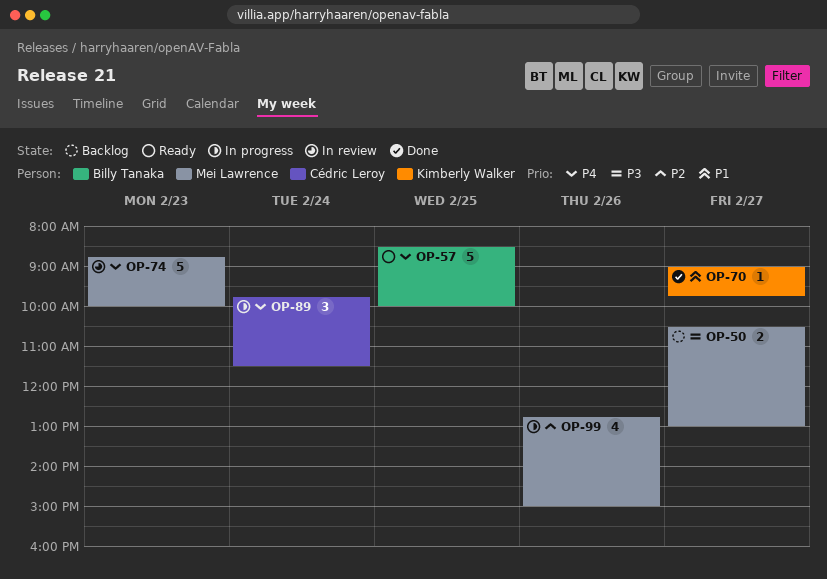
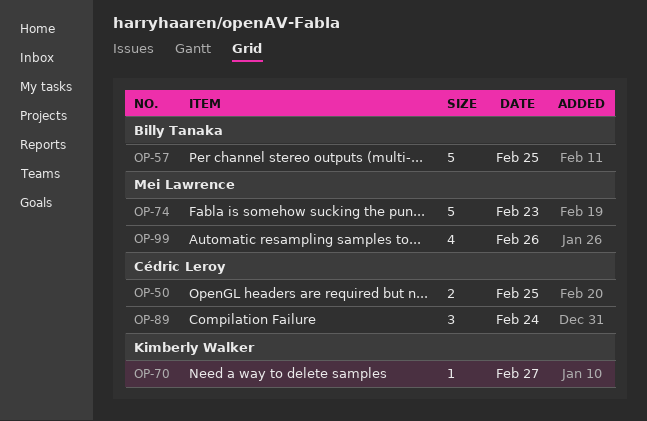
OP-50, owner: Mei Lawrence -> Cédric Leroy
OP-50, day: Feb 27 -> Feb 25

